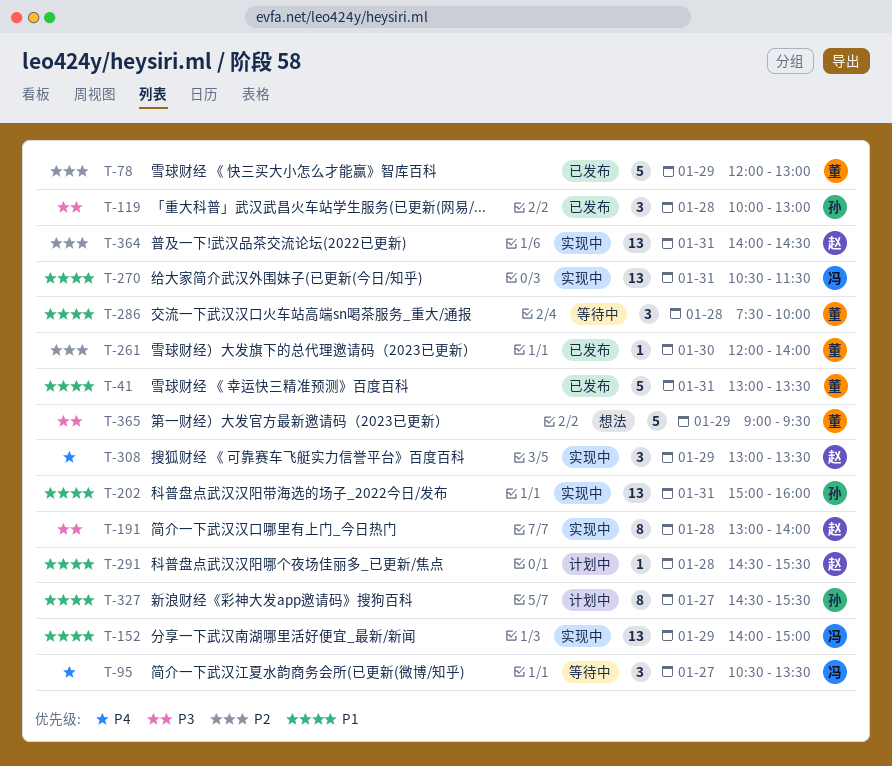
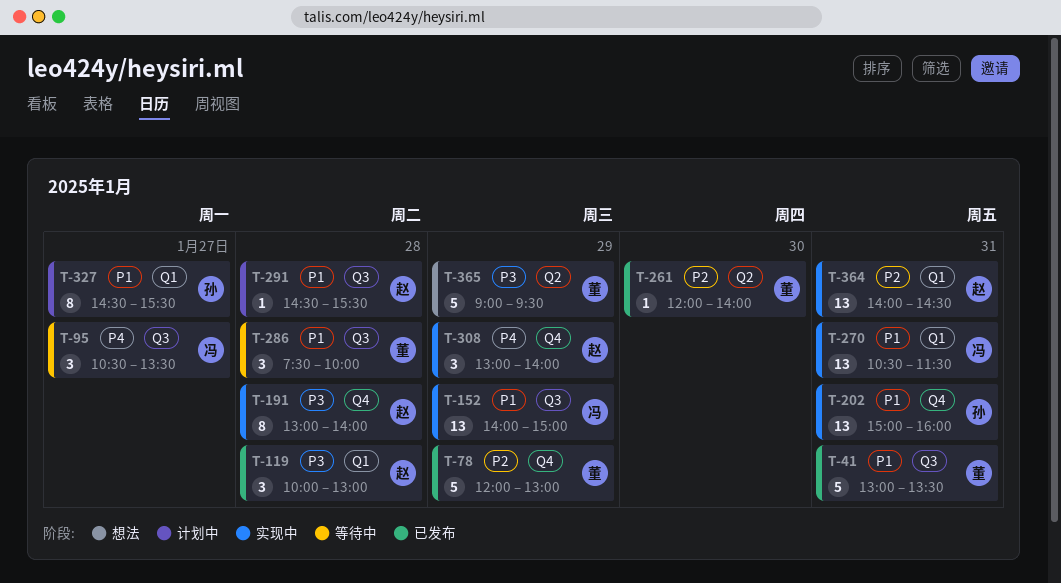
T-119, owner: 孙 -> 赵
T-308, ends: 13:30 -> 14:00

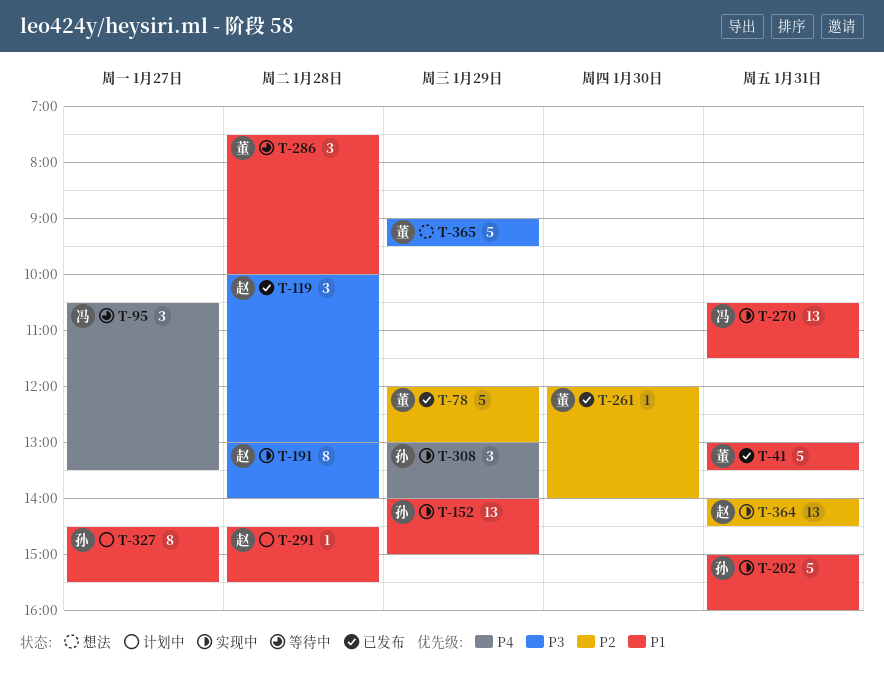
T-152, owner: 冯 -> 孙
T-202, estimate: 13 -> 5
T-308, owner: 赵 -> 孙

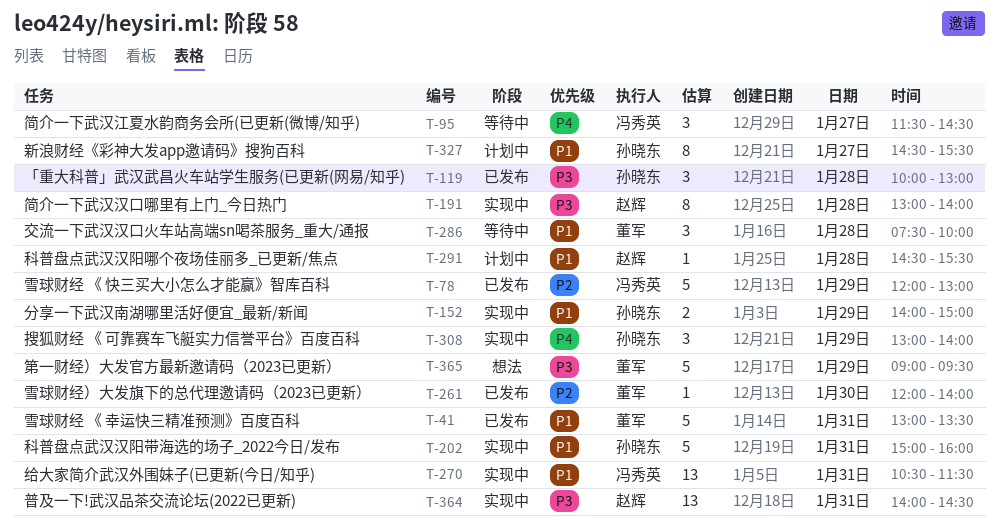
T-78, owner: 董军 -> 冯秀英
T-95, begins: 10:30 -> 11:30
T-95, ends: 13:30 -> 14:30
T-119, owner: 赵辉 -> 孙晓东
T-152, estimate: 13 -> 2
T-364, priority: P2 -> P3

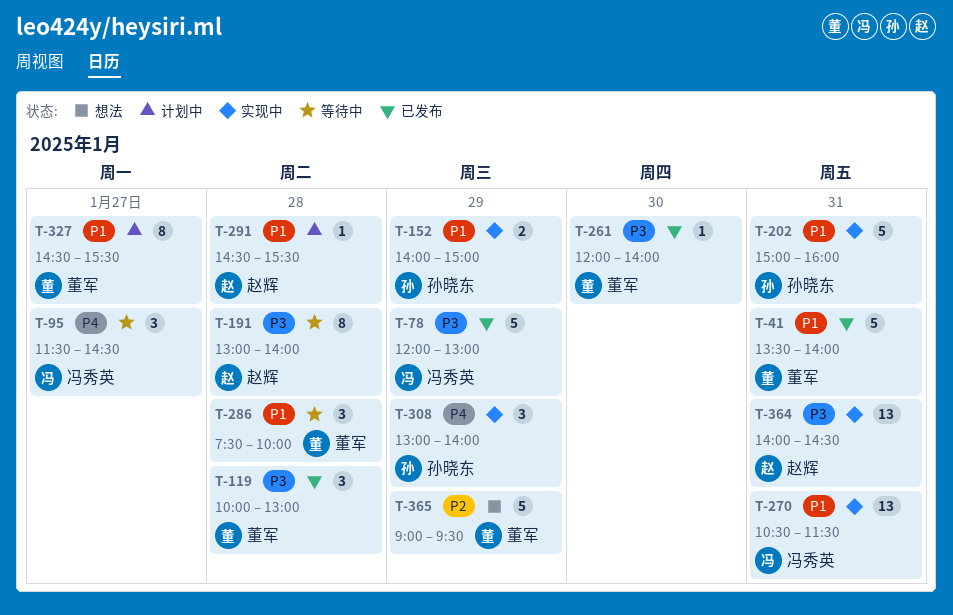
T-41, begins: 13:00 -> 13:30
T-41, ends: 13:30 -> 14:00
T-78, priority: P2 -> P3
T-119, owner: 孙晓东 -> 董军
T-191, status: 实现中 -> 等待中
T-261, priority: P2 -> P3
T-327, owner: 孙晓东 -> 董军
T-365, priority: P3 -> P2

